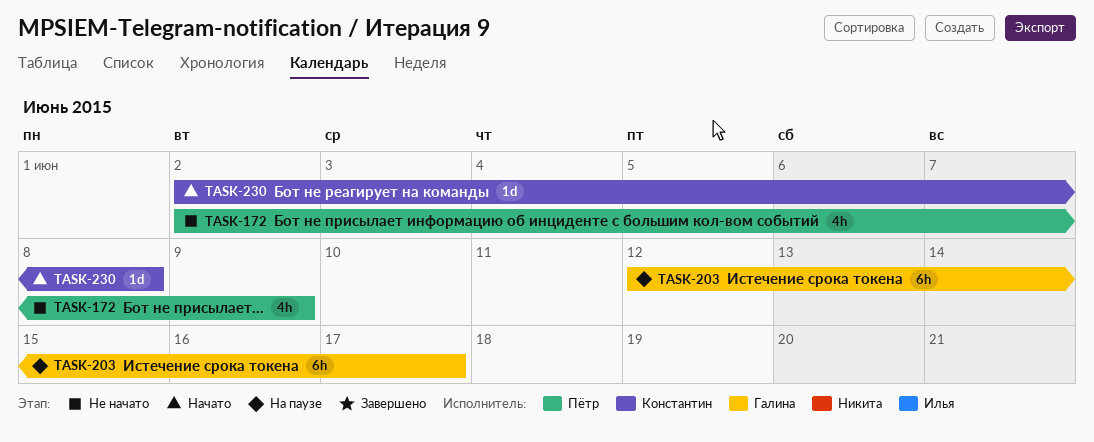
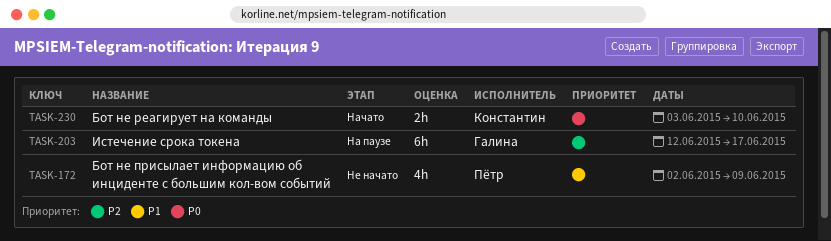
TASK-230, estimate: 1d -> 2h
TASK-230, start: Jun 2 -> Jun 3
TASK-230, due: Jun 8 -> Jun 10

